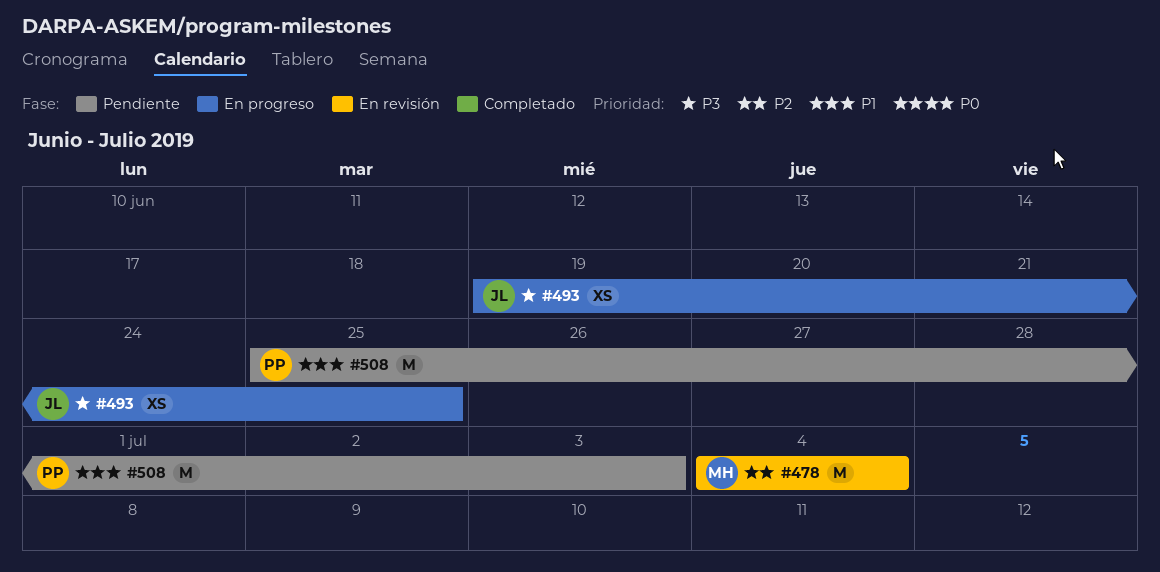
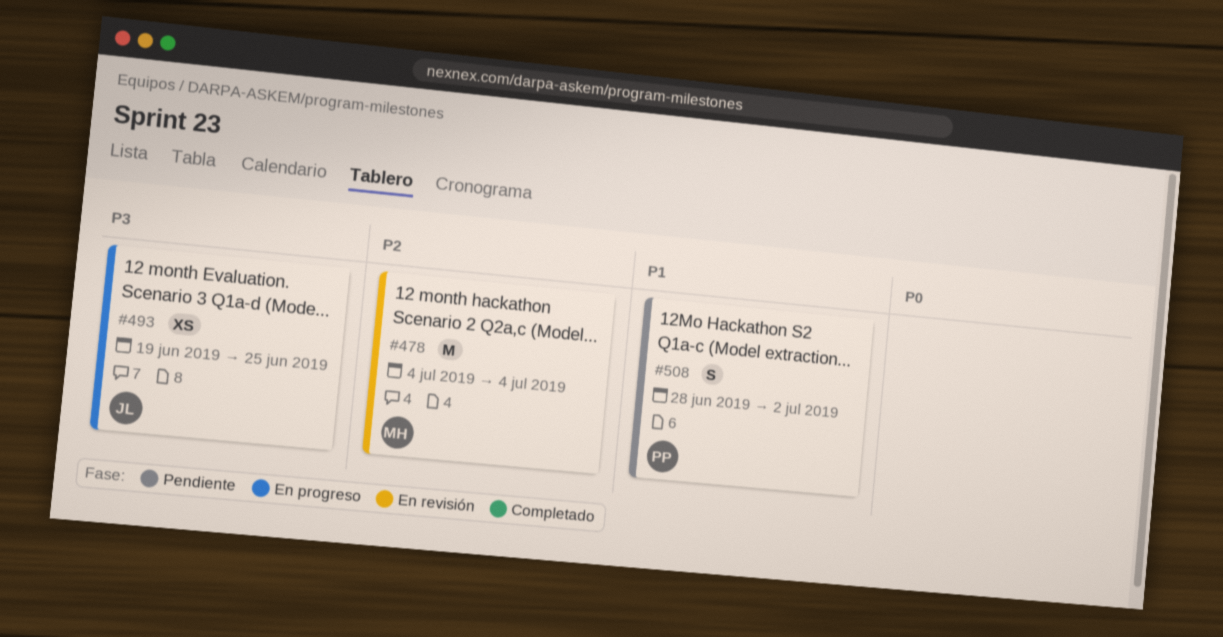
#508, estimate: M -> S
#508, start: Jun 25 -> Jun 28
#508, due: Jul 3 -> Jul 2

